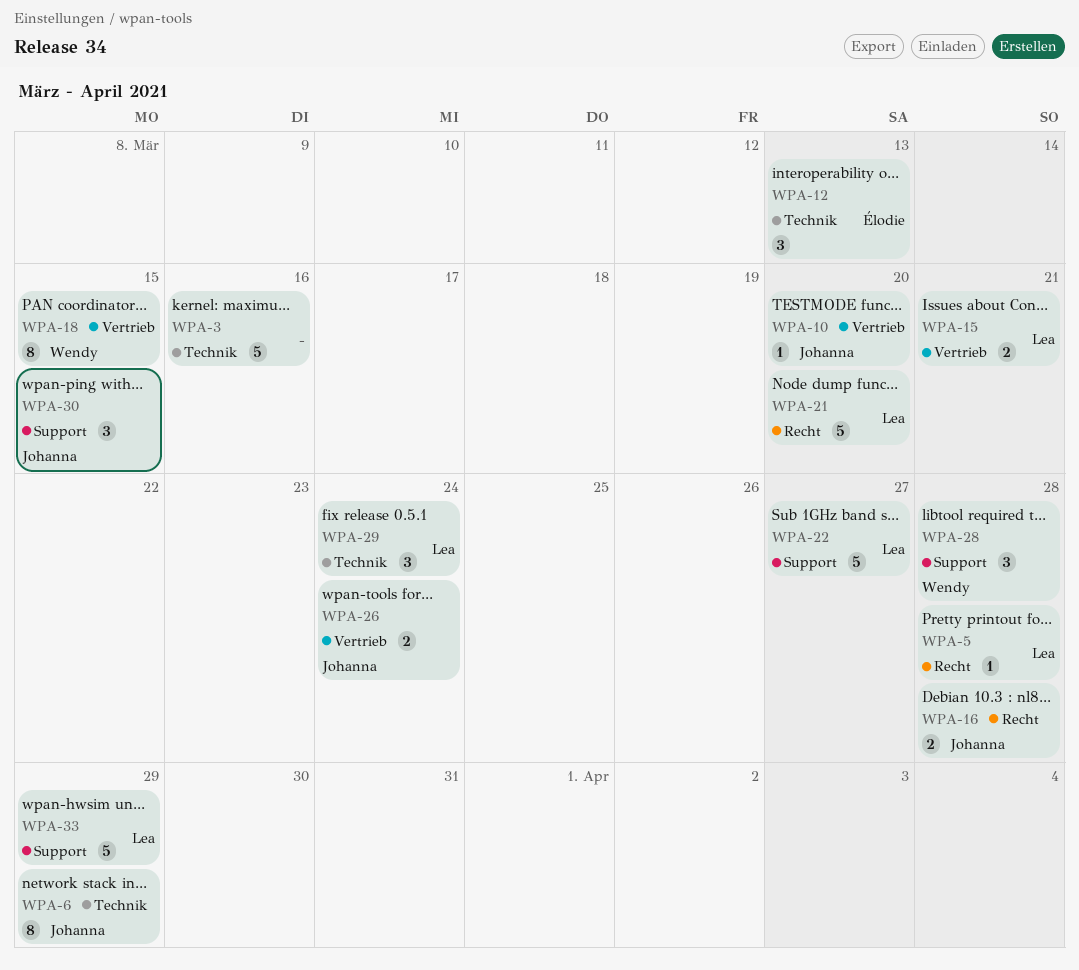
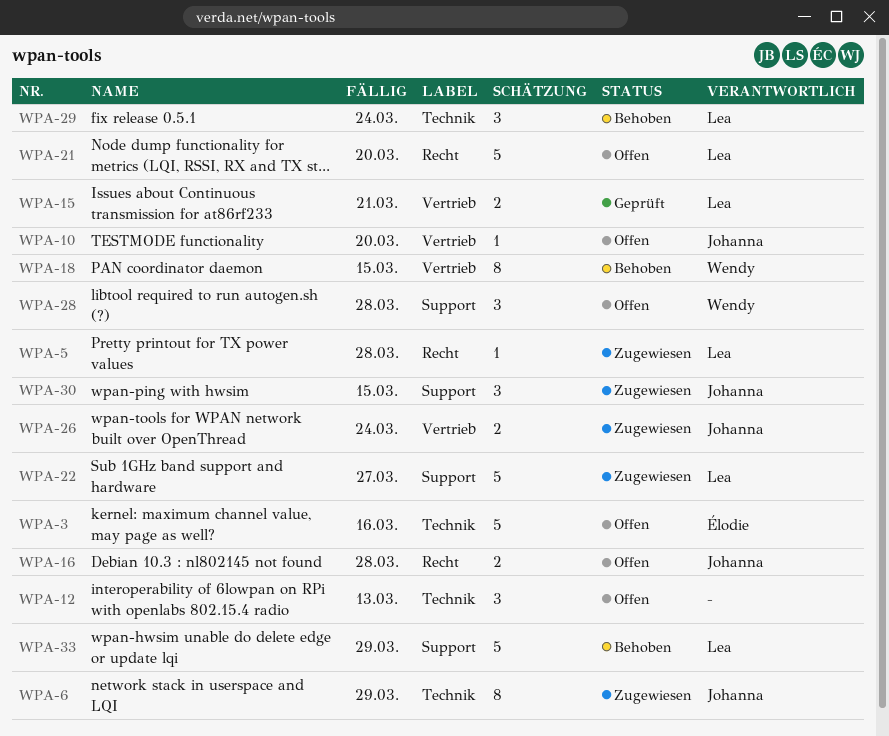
WPA-3, owner: none -> Élodie
WPA-12, owner: Élodie -> none

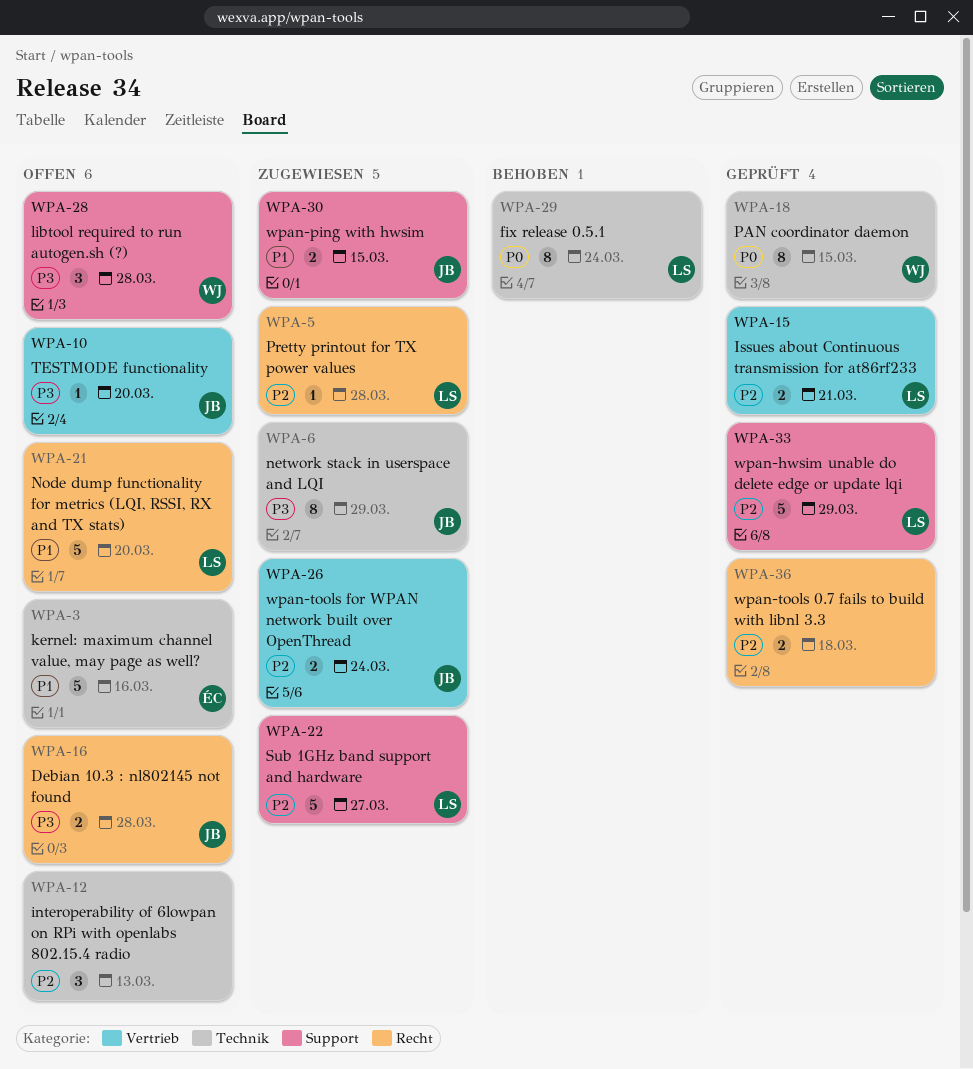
WPA-18, status: Behoben -> Geprüft
WPA-18, label: Vertrieb -> Technik
WPA-29, estimate: 3 -> 8
WPA-30, estimate: 3 -> 2
WPA-33, status: Behoben -> Geprüft
WPA-36: none -> present

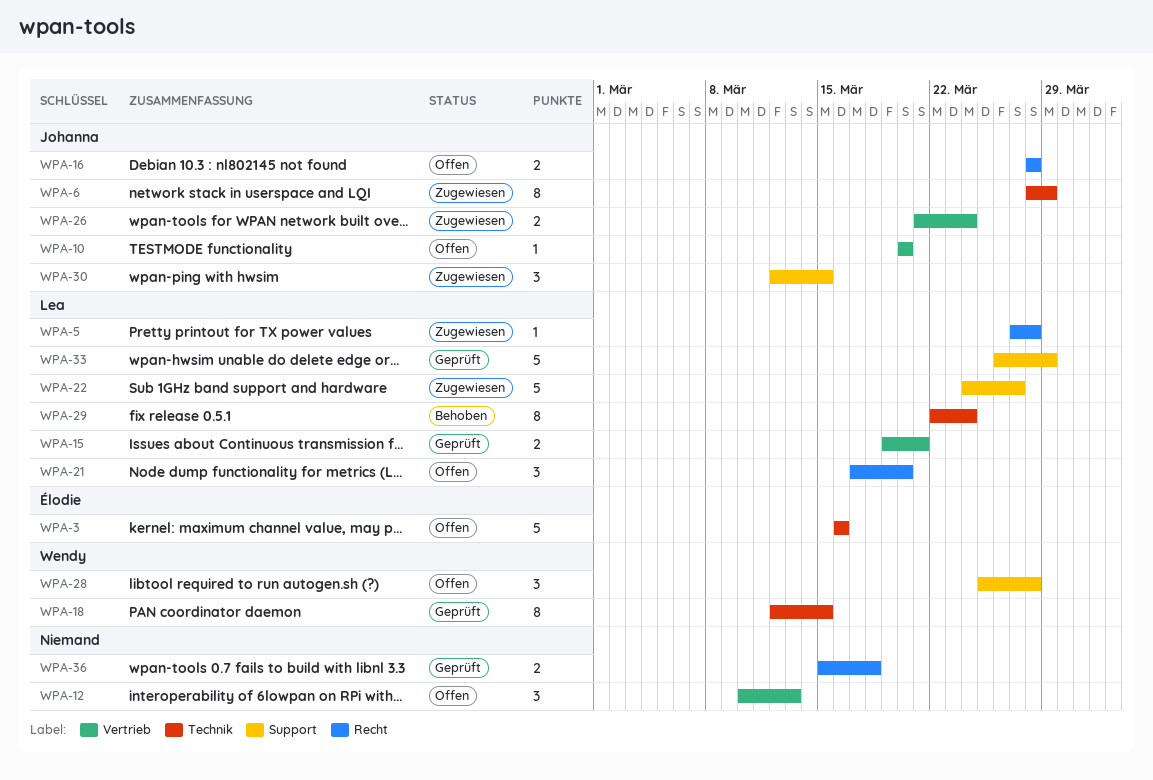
WPA-12, label: Technik -> Vertrieb
WPA-21, estimate: 5 -> 3
WPA-30, estimate: 2 -> 3

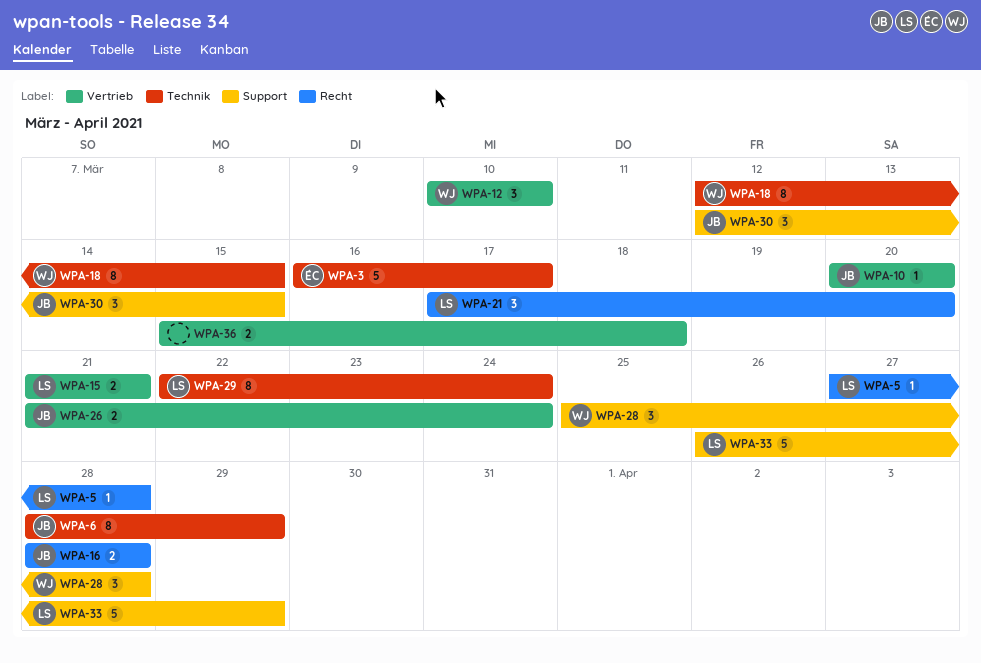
WPA-3, due: Mar 16 -> Mar 17
WPA-12, owner: none -> Wendy
WPA-12, due: Mar 13 -> Mar 10
WPA-15, start: Mar 19 -> Mar 21
WPA-22: present -> none
WPA-36, label: Recht -> Vertrieb

